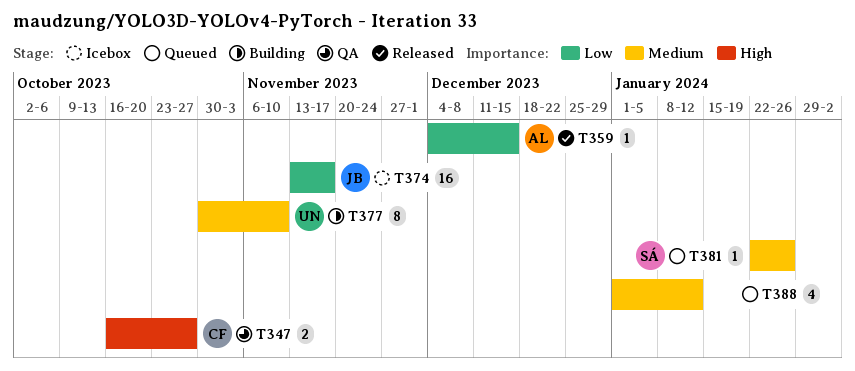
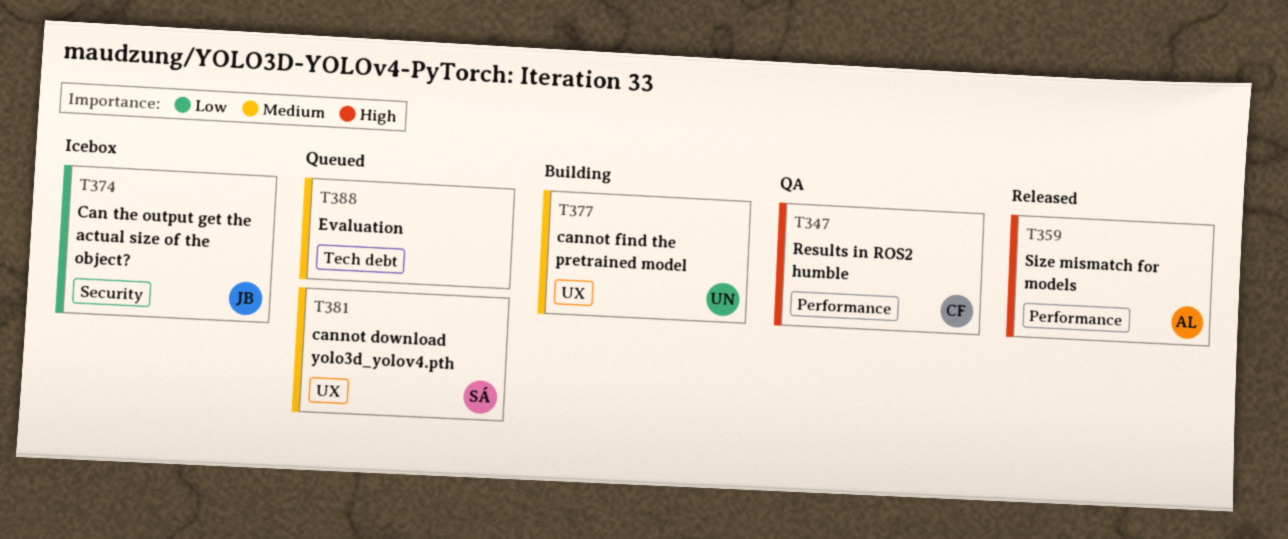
T359, priority: Low -> High

